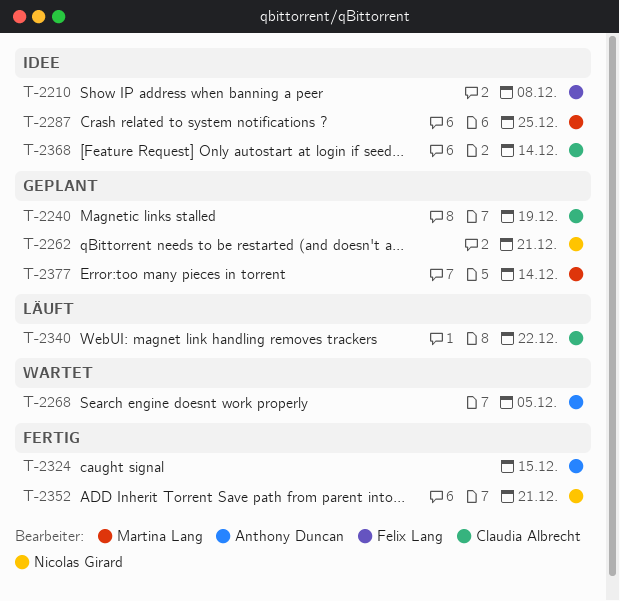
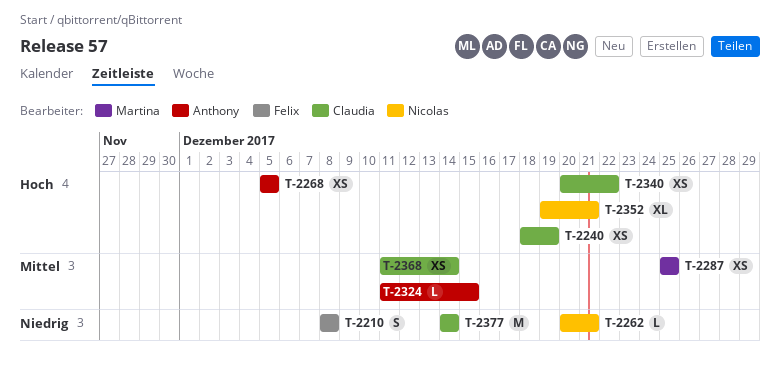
T-2377, owner: Martina Lang -> Claudia Albrecht

